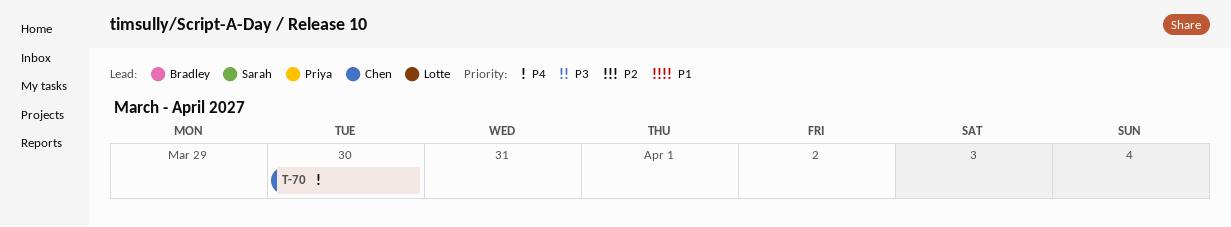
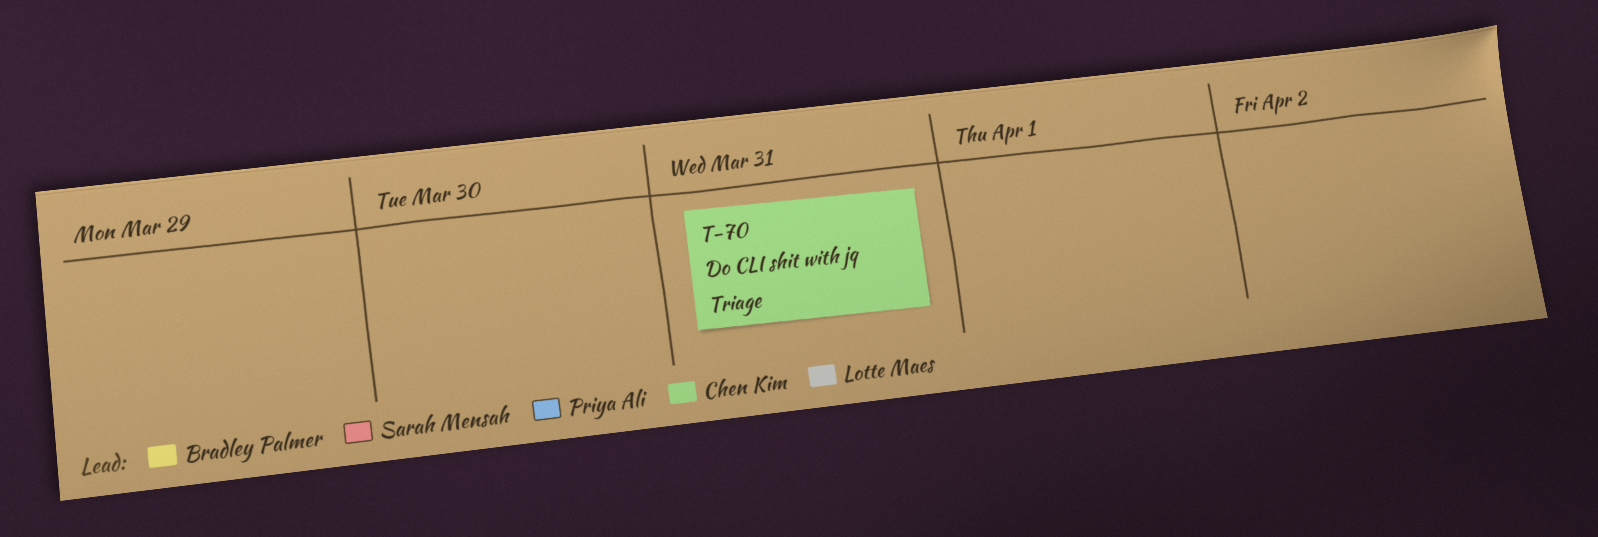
T-70, due: Mar 30 -> Mar 31

